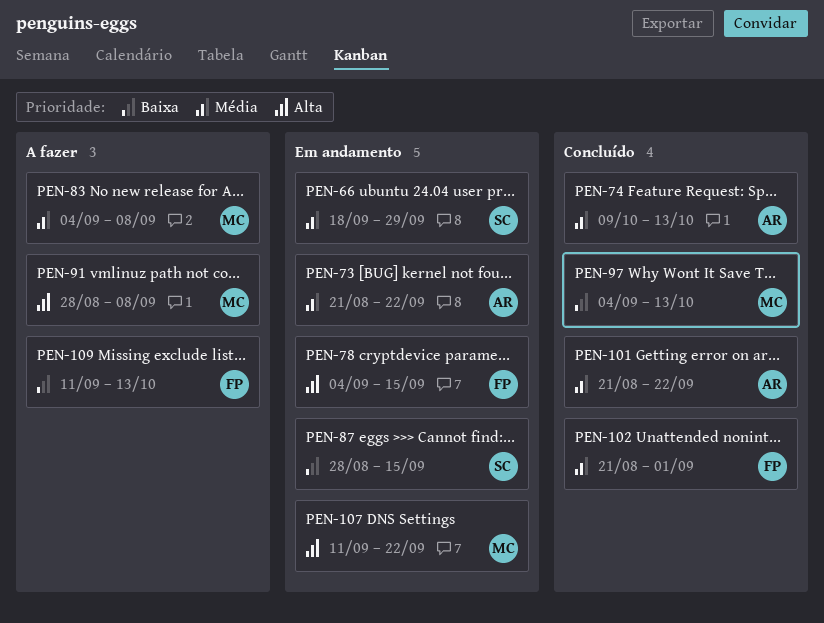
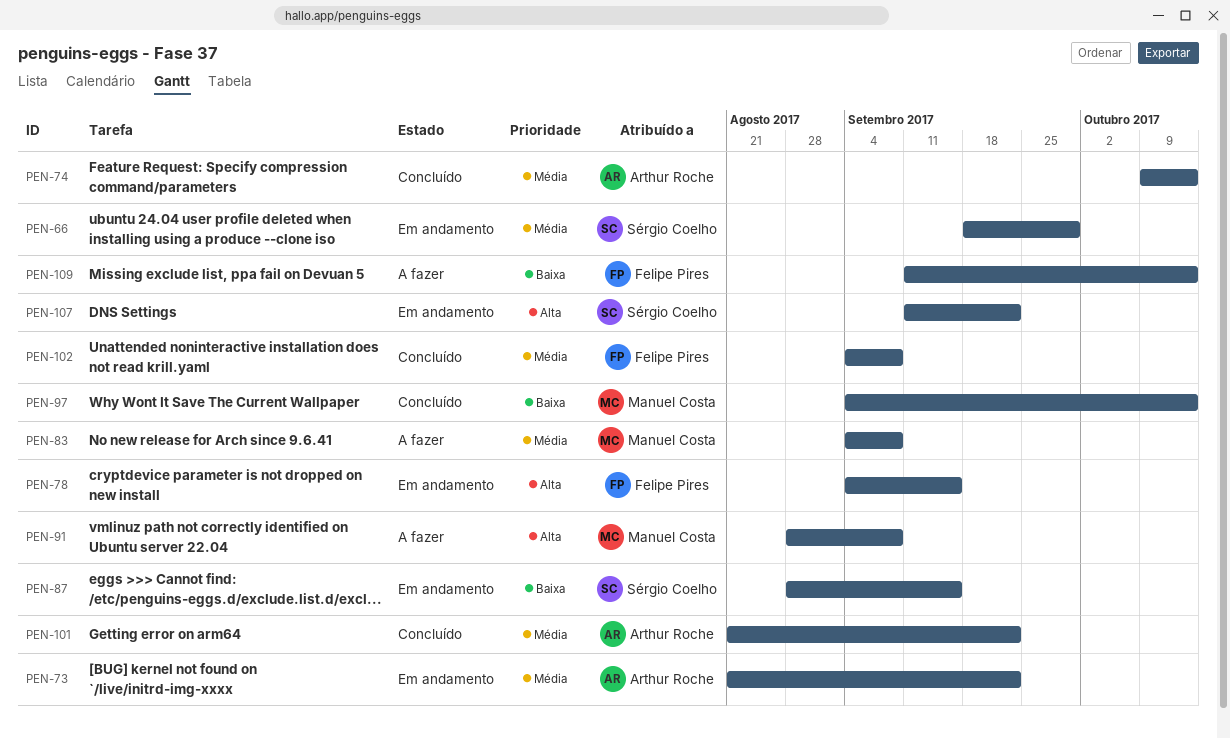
PEN-102, start: Aug 21 -> Sep 4
PEN-102, due: Sep 1 -> Sep 8
PEN-107, owner: Manuel Costa -> Sérgio Coelho

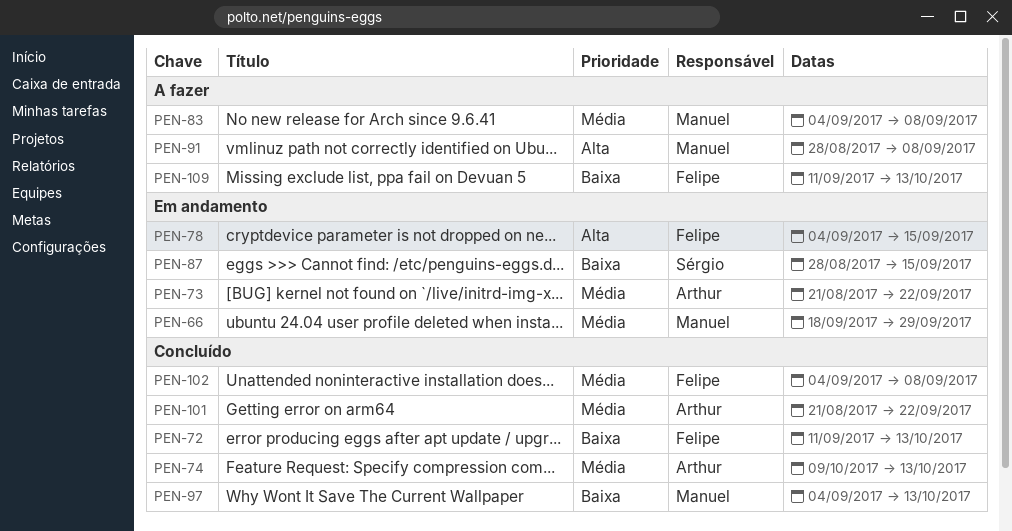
PEN-66, owner: Sérgio Coelho -> Manuel Costa
PEN-72: none -> present
PEN-107: present -> none

